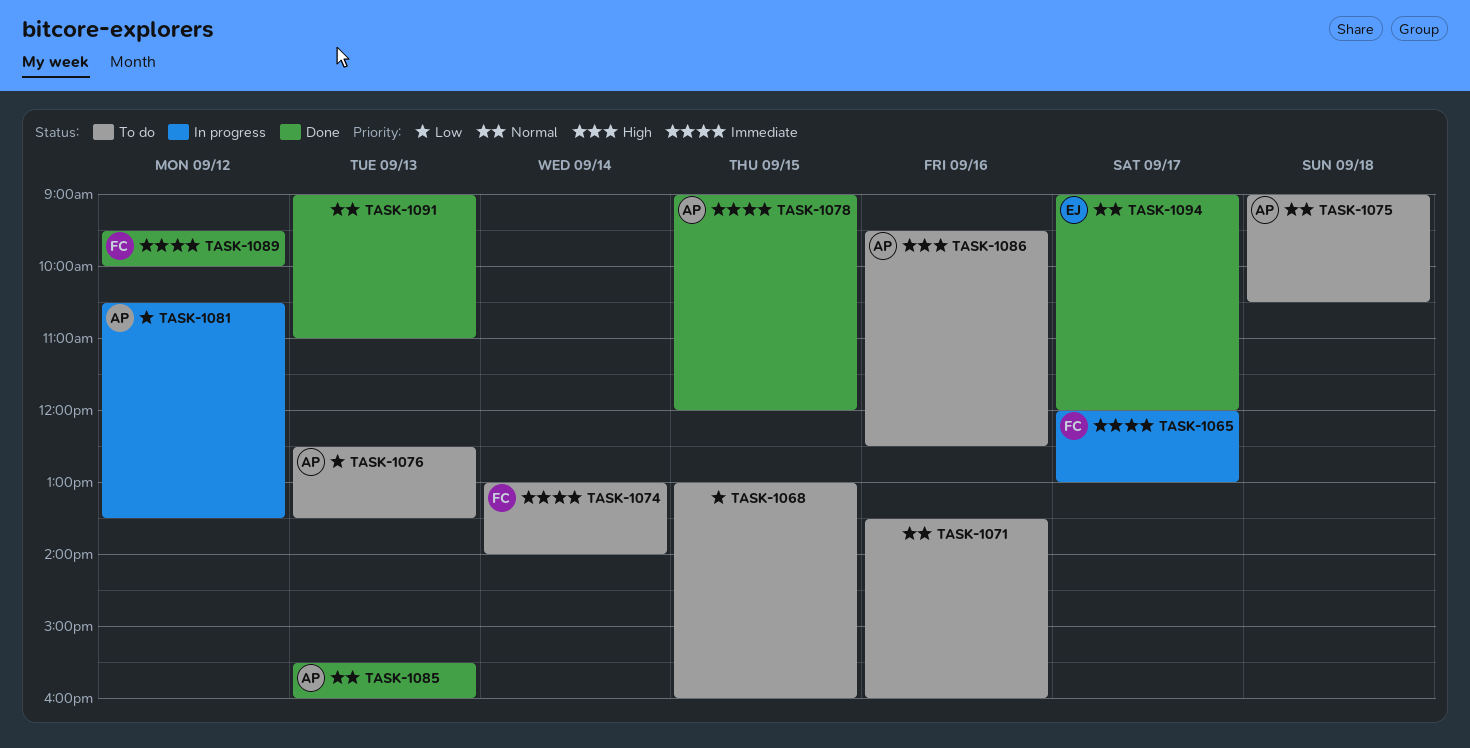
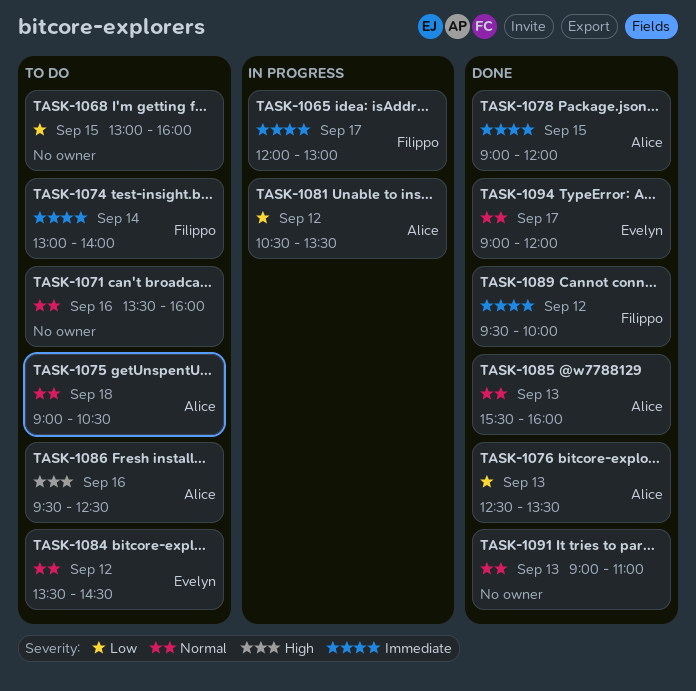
TASK-1076, status: To do -> Done
TASK-1084: none -> present

